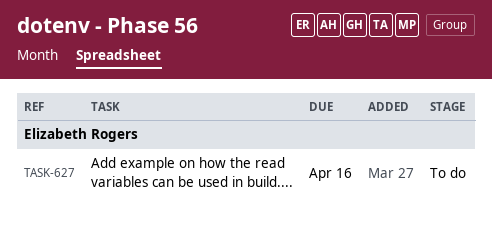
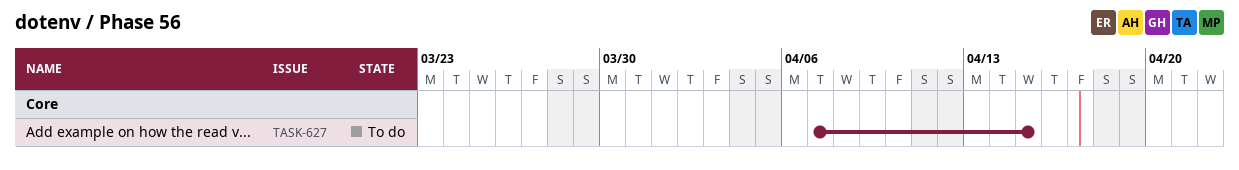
TASK-627, due: Apr 16 -> Apr 15

